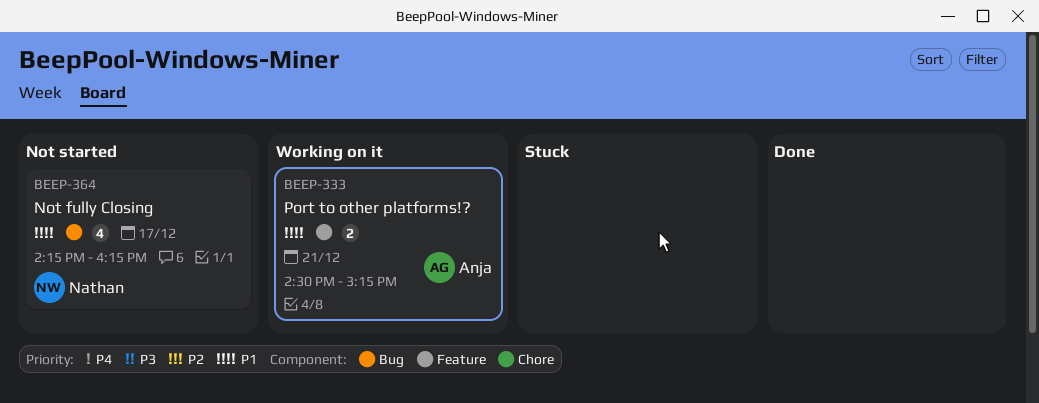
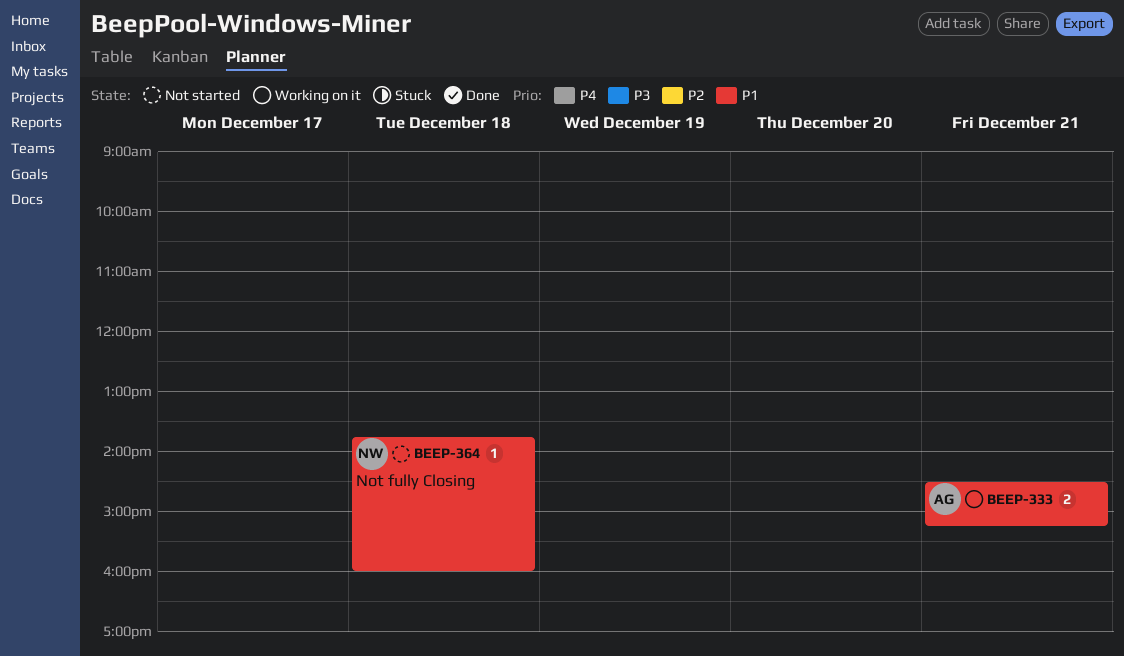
BEEP-364, estimate: 4 -> 1
BEEP-364, day: Dec 17 -> Dec 18
BEEP-364, begins: 14:15 -> 13:45
BEEP-364, ends: 16:15 -> 16:00

